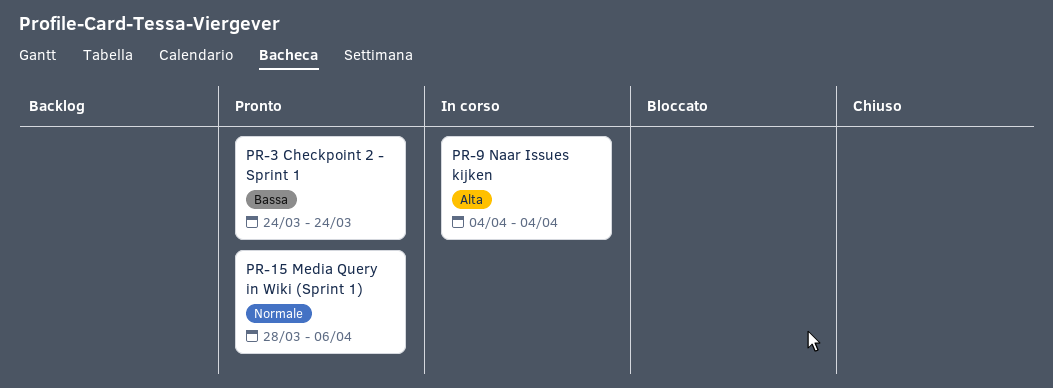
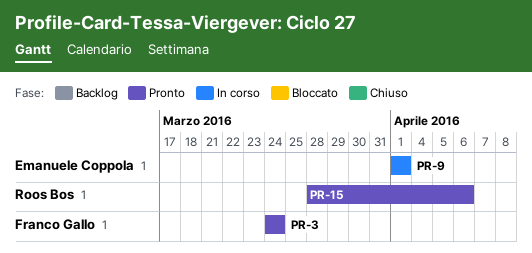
PR-9, start: Apr 4 -> Apr 1
PR-9, due: Apr 4 -> Apr 1

